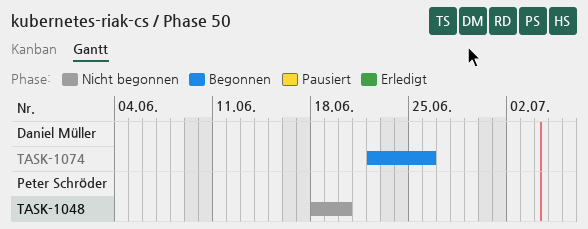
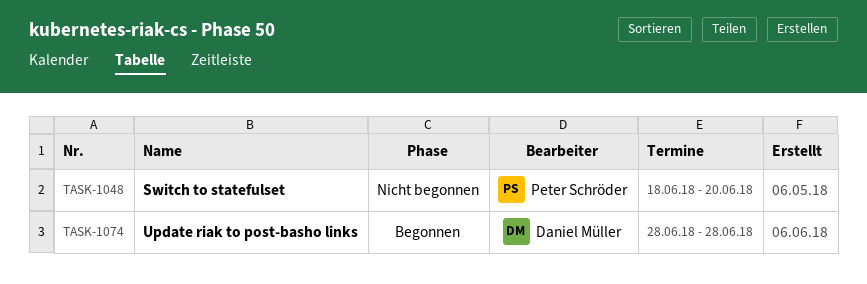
TASK-1074, start: Jun 22 -> Jun 28
TASK-1074, due: Jun 26 -> Jun 28

